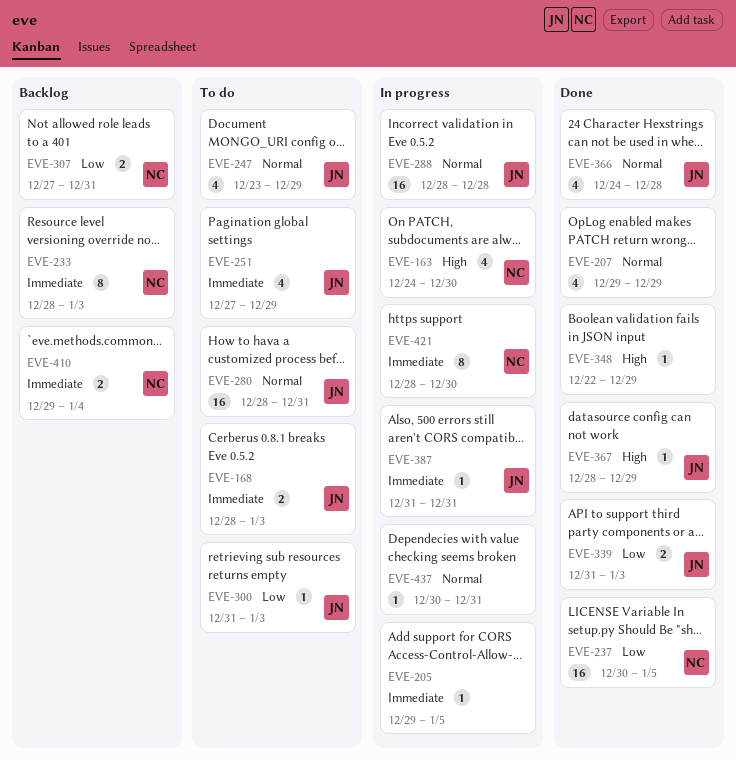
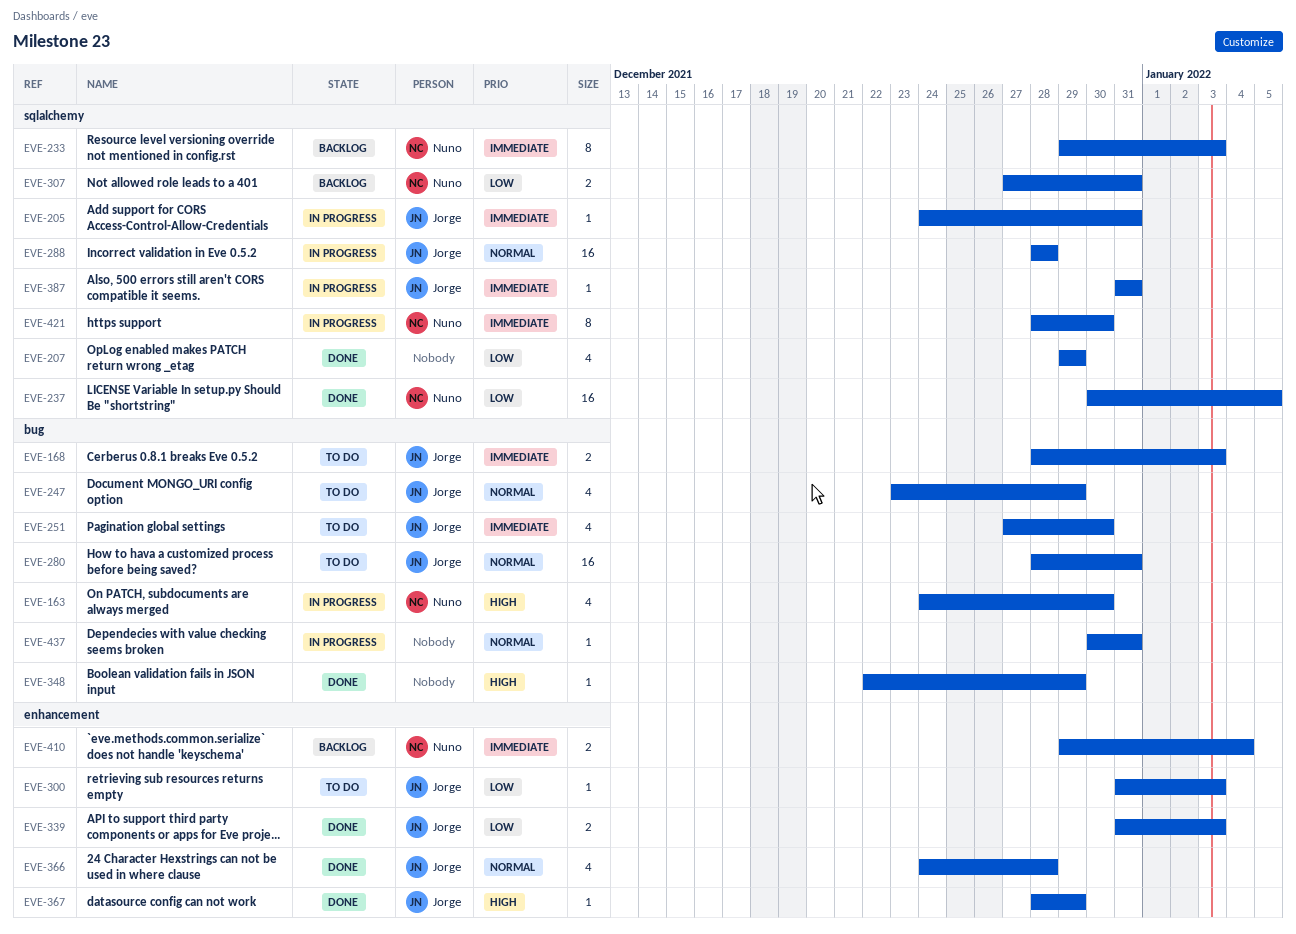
EVE-205, owner: none -> Jorge
EVE-205, start: Dec 29 -> Dec 24
EVE-205, due: Jan 5 -> Dec 31
EVE-207, priority: Normal -> Low
EVE-233, start: Dec 28 -> Dec 29
EVE-251, due: Dec 29 -> Dec 30

